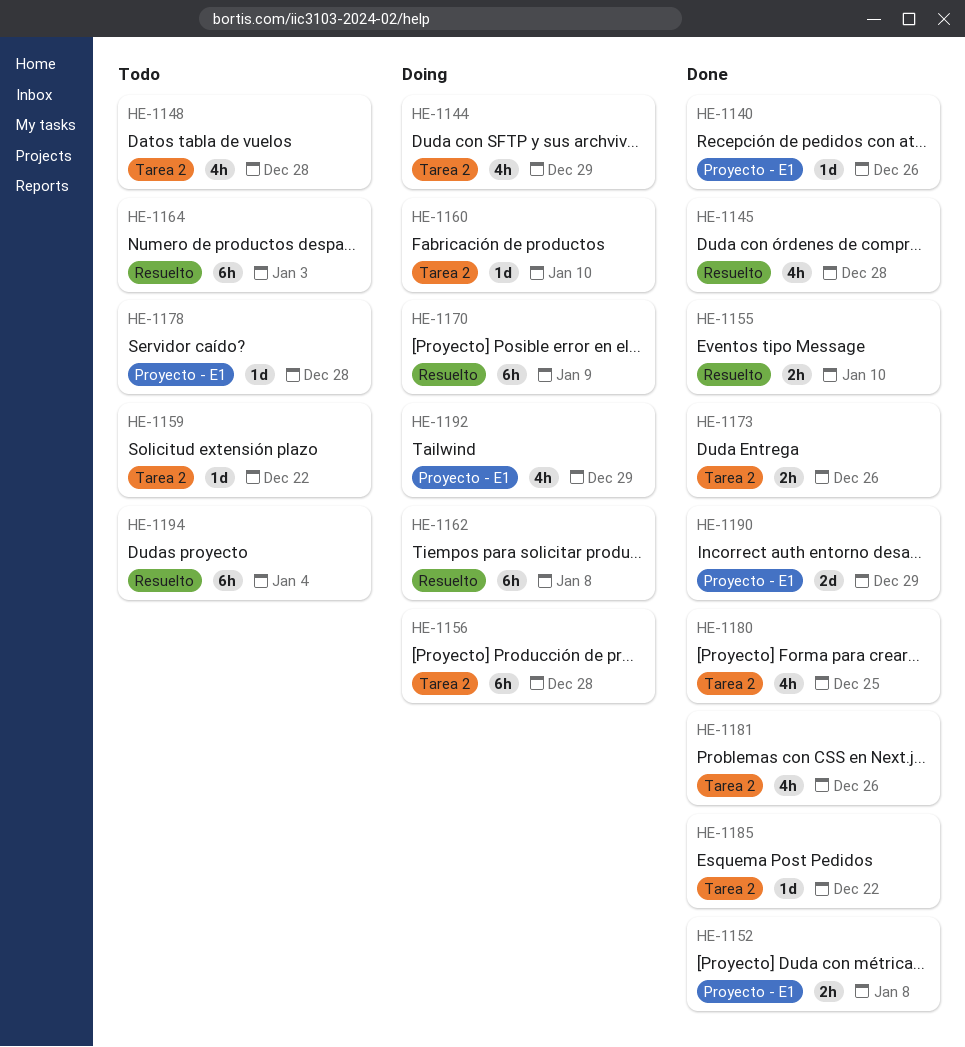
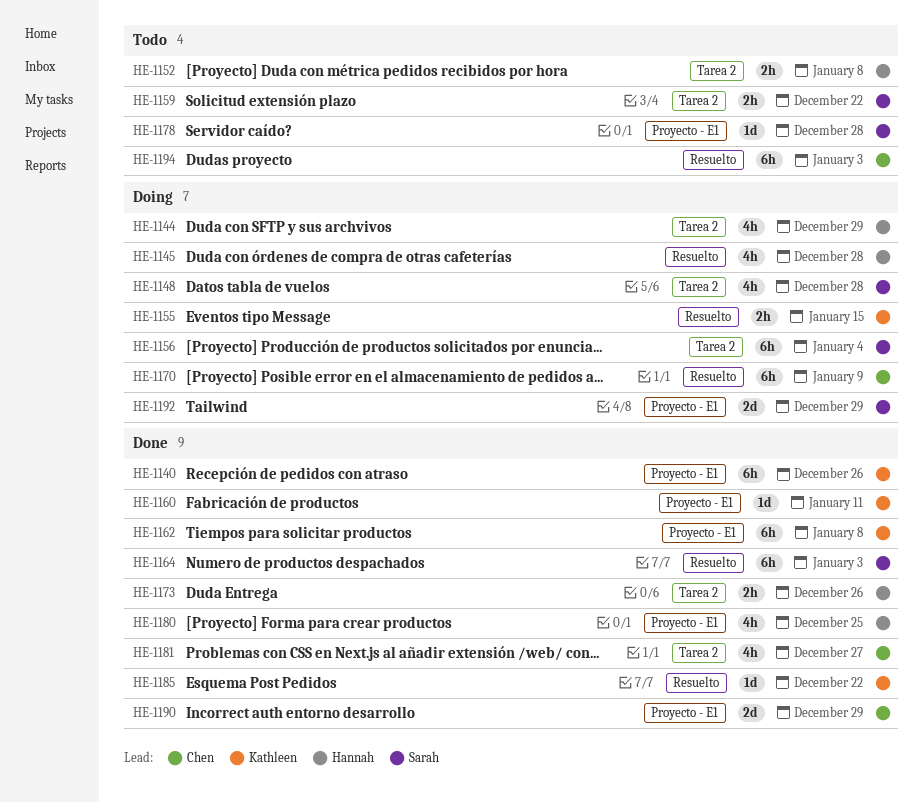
HE-1140, estimate: 1d -> 6h
HE-1145, status: Done -> Doing
HE-1148, status: Todo -> Doing
HE-1152, status: Done -> Todo
HE-1152, label: Proyecto - E1 -> Tarea 2
HE-1155, status: Done -> Doing
HE-1155, due: Jan 10 -> Jan 15
HE-1156, due: Dec 28 -> Jan 4
HE-1159, estimate: 1d -> 2h
HE-1160, status: Doing -> Done
HE-1160, label: Tarea 2 -> Proyecto - E1
HE-1160, due: Jan 10 -> Jan 11
HE-1162, status: Doing -> Done
HE-1162, label: Resuelto -> Proyecto - E1
HE-1164, status: Todo -> Done
HE-1180, label: Tarea 2 -> Proyecto - E1
HE-1181, due: Dec 26 -> Dec 27
HE-1185, label: Tarea 2 -> Resuelto
HE-1192, estimate: 4h -> 2d
HE-1194, due: Jan 4 -> Jan 3

